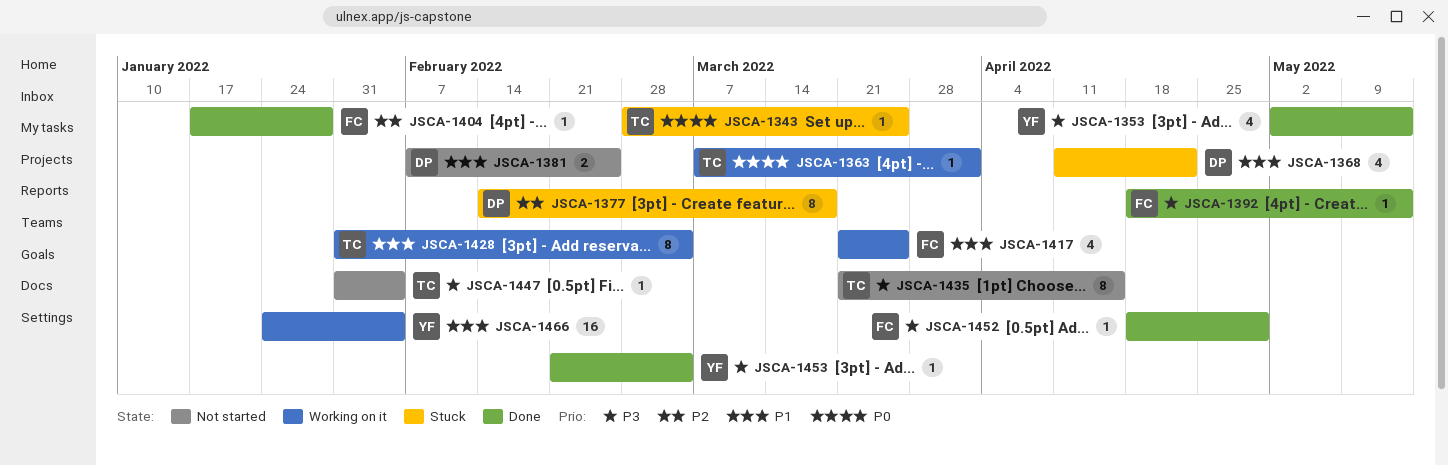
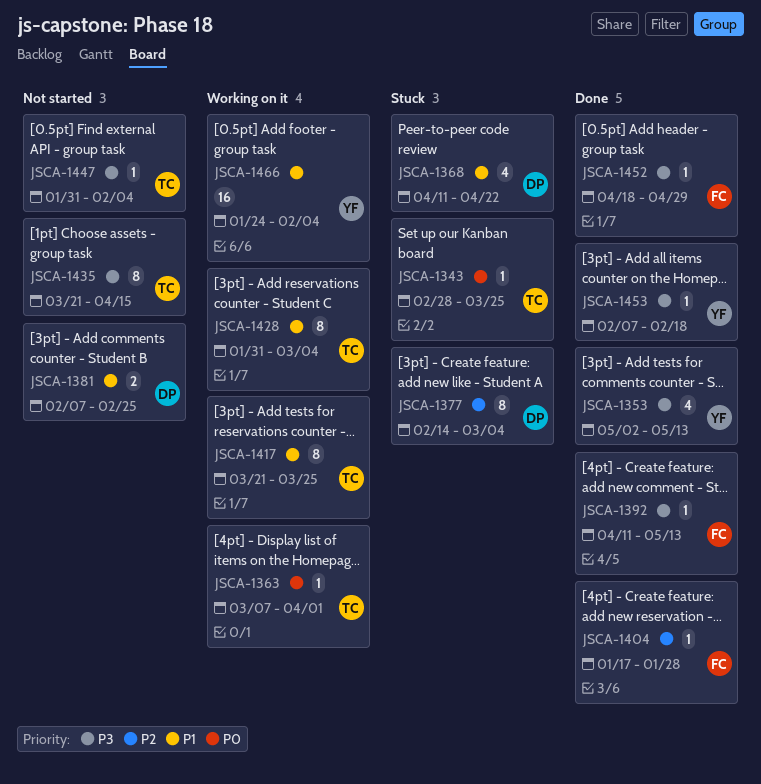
JSCA-1377, due: Mar 18 -> Mar 4
JSCA-1392, start: Apr 18 -> Apr 11
JSCA-1417, owner: FC -> TC
JSCA-1417, estimate: 4 -> 8
JSCA-1453, start: Feb 21 -> Feb 7
JSCA-1453, due: Mar 4 -> Feb 18

